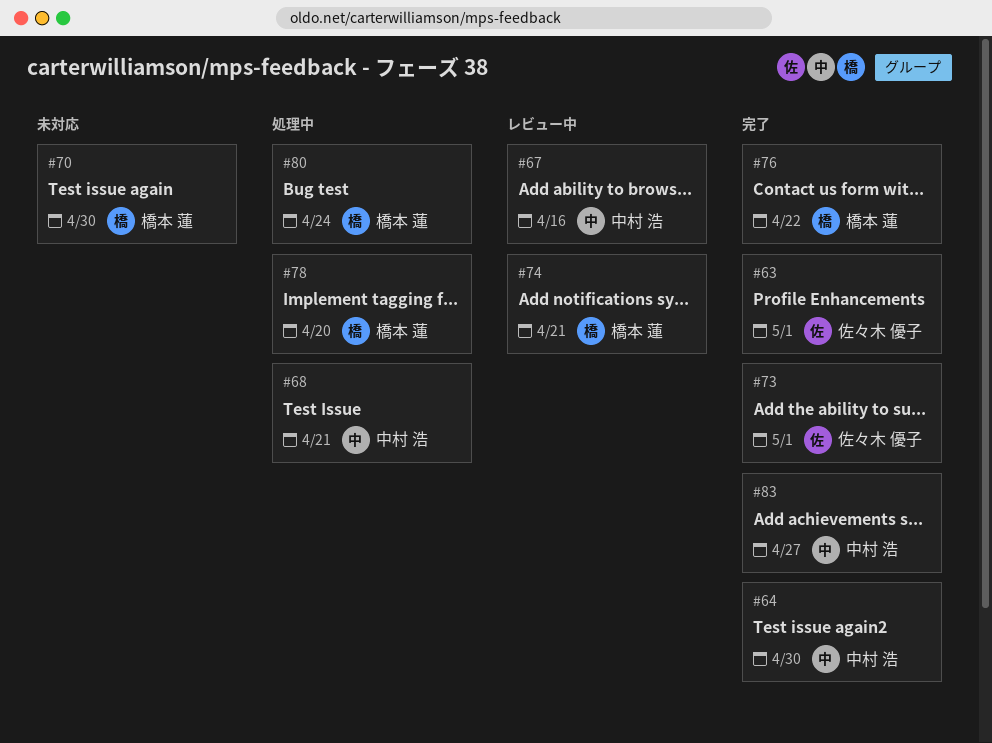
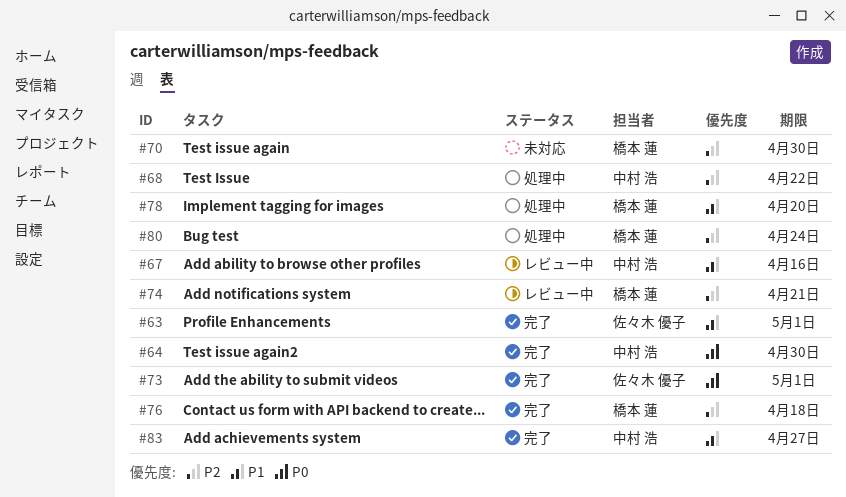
#68, due: Apr 21 -> Apr 22
#76, due: Apr 22 -> Apr 18

